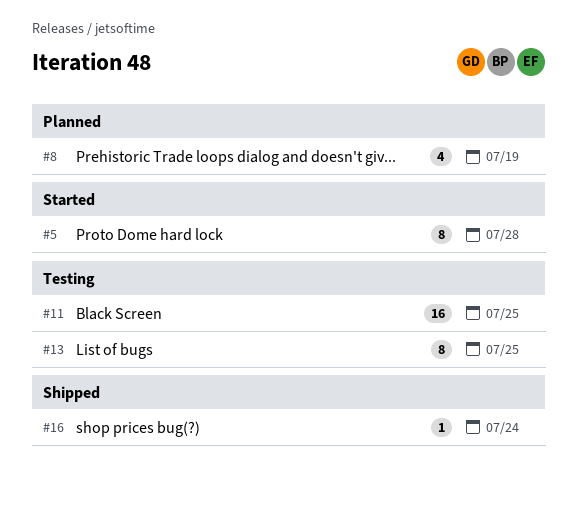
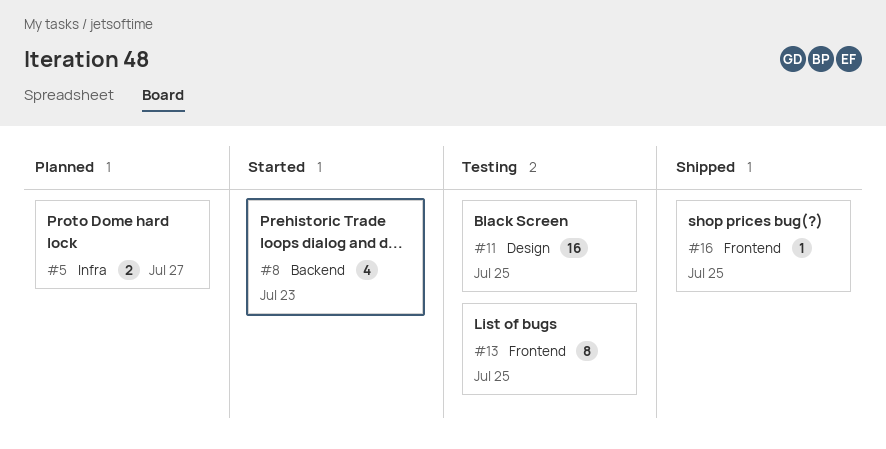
#5, status: Started -> Planned
#5, estimate: 8 -> 2
#5, due: Jul 28 -> Jul 27
#8, status: Planned -> Started
#8, due: Jul 19 -> Jul 23
#16, due: Jul 24 -> Jul 25

